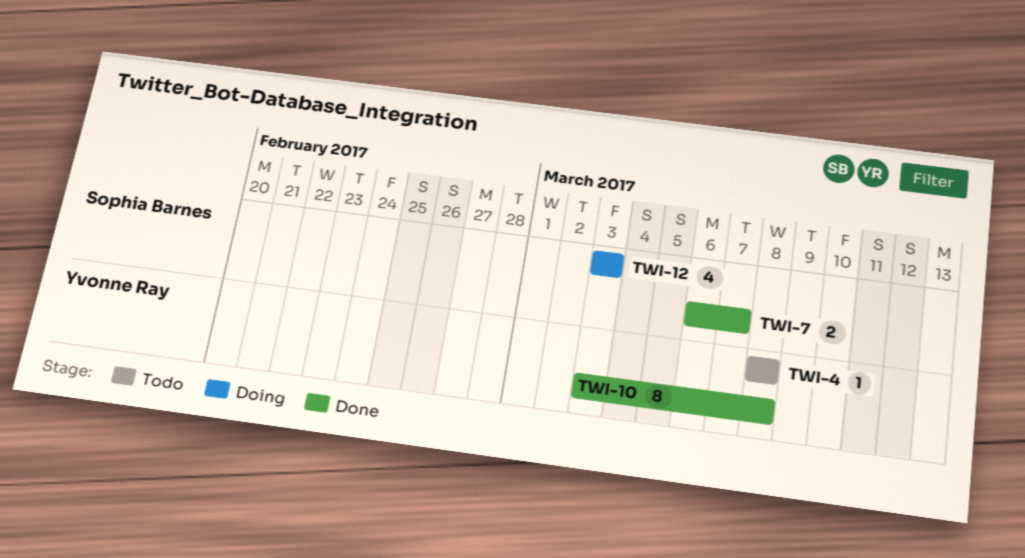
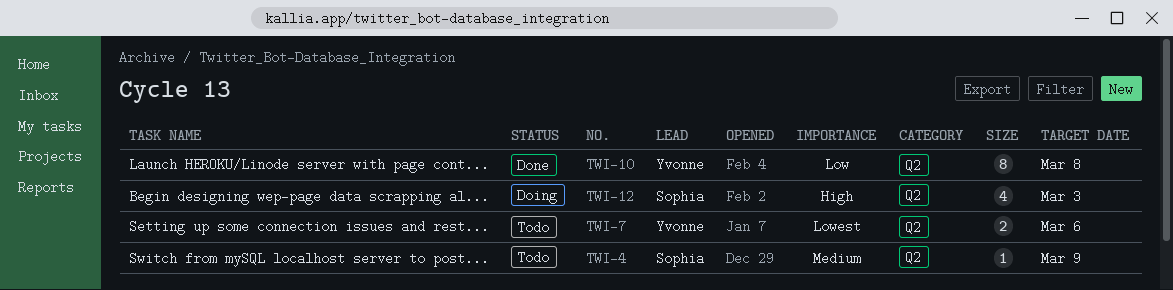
TWI-4, owner: Yvonne Ray -> Sophia Barnes
TWI-4, due: Mar 8 -> Mar 9
TWI-7, status: Done -> Todo
TWI-7, owner: Sophia Barnes -> Yvonne Ray
TWI-7, due: Mar 7 -> Mar 6

